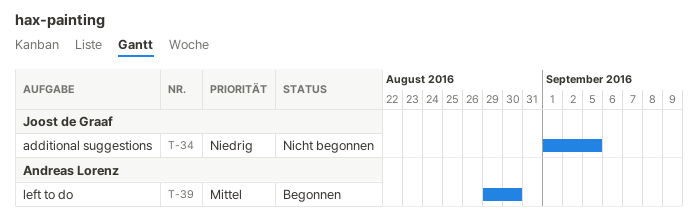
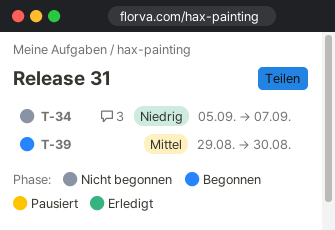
T-34, start: Sep 1 -> Sep 5
T-34, due: Sep 5 -> Sep 7

